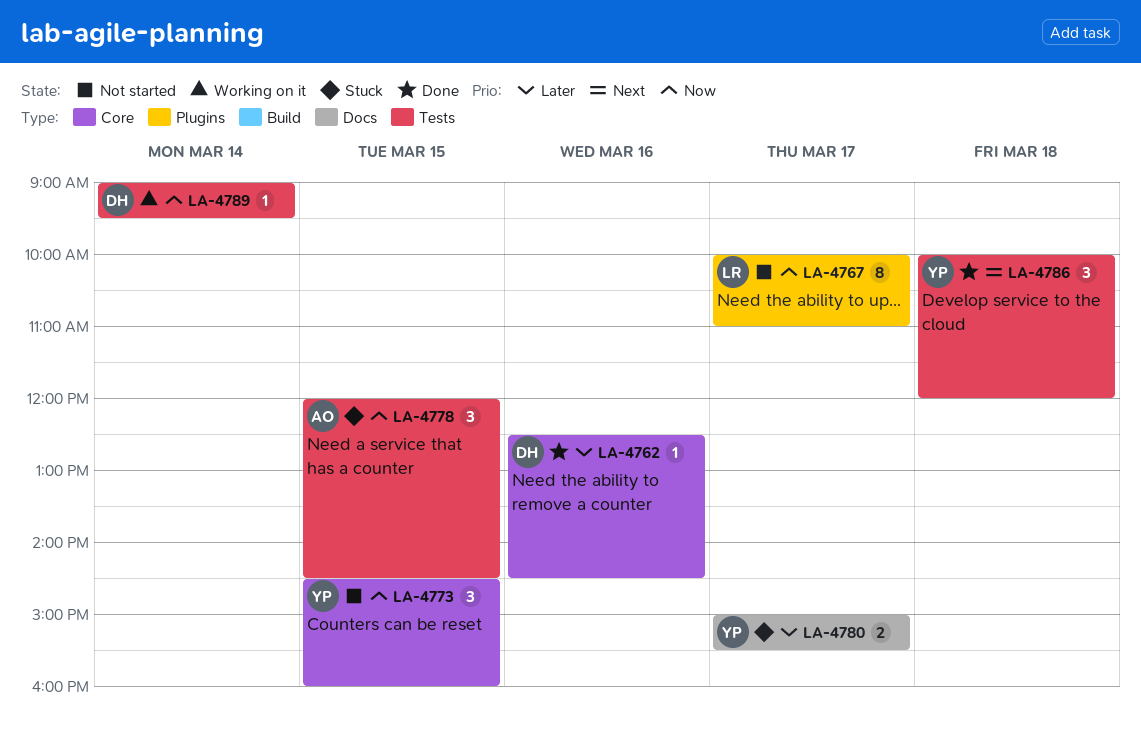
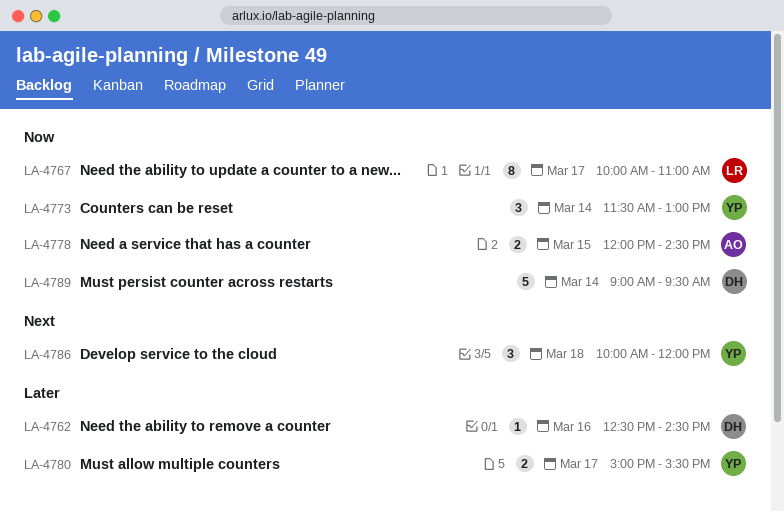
LA-4773, day: Mar 15 -> Mar 14
LA-4773, begins: 14:30 -> 11:30
LA-4773, ends: 16:00 -> 13:00
LA-4778, estimate: 3 -> 2
LA-4789, estimate: 1 -> 5

